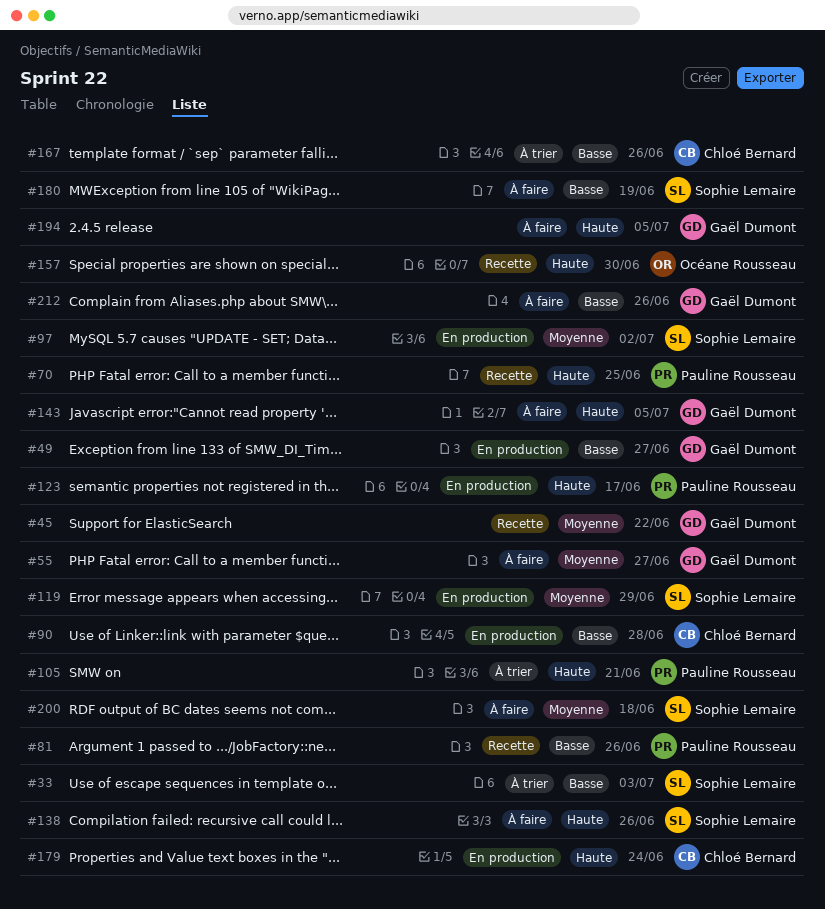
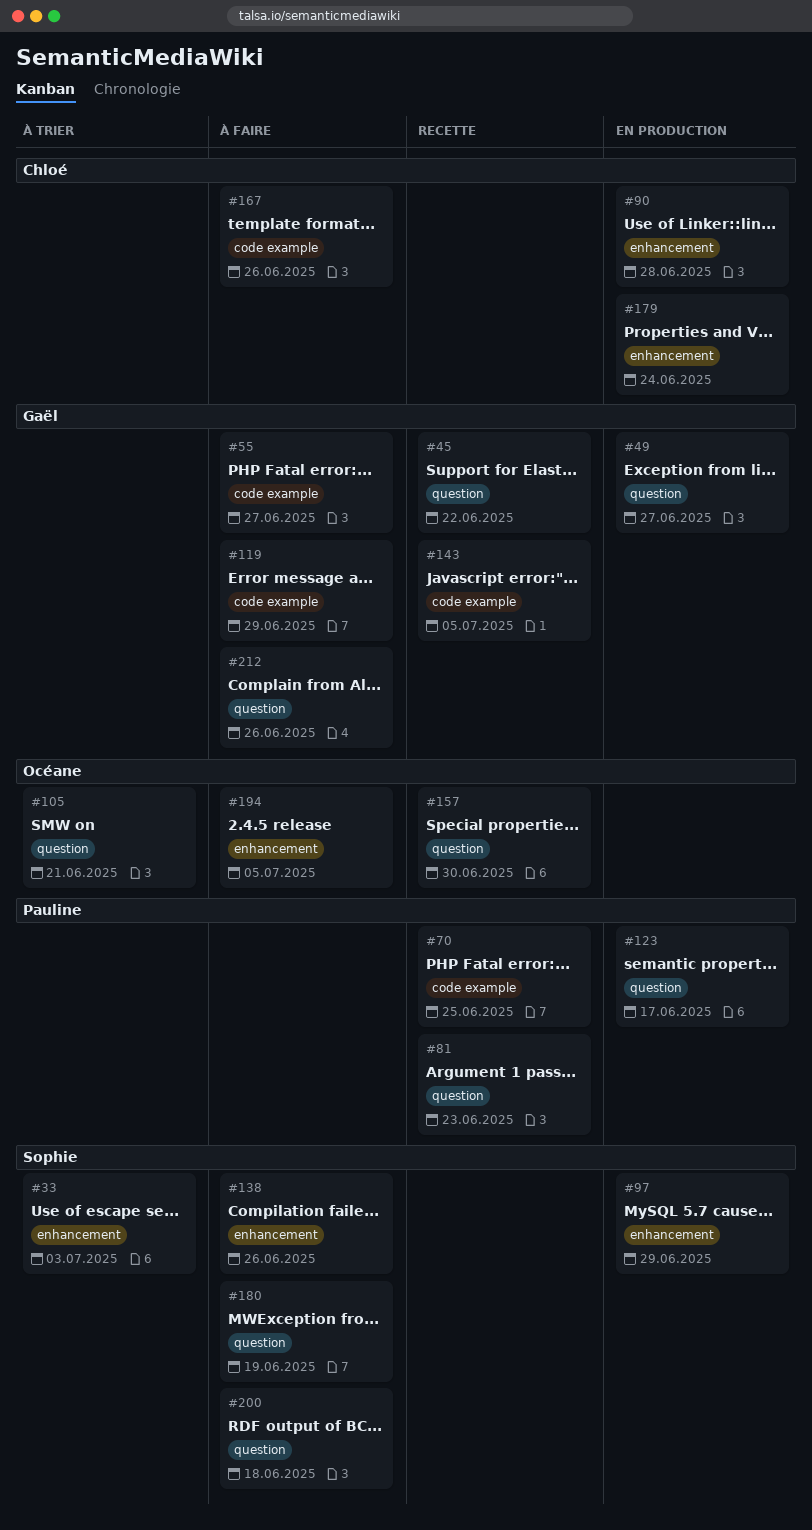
#81, due: Jun 26 -> Jun 23
#97, due: Jul 2 -> Jun 29
#105, owner: Pauline Rousseau -> Océane Rousseau
#119, status: En production -> À faire
#119, owner: Sophie Lemaire -> Gaël Dumont
#143, status: À faire -> Recette
#167, status: À trier -> À faire
#194, owner: Gaël Dumont -> Océane Rousseau

